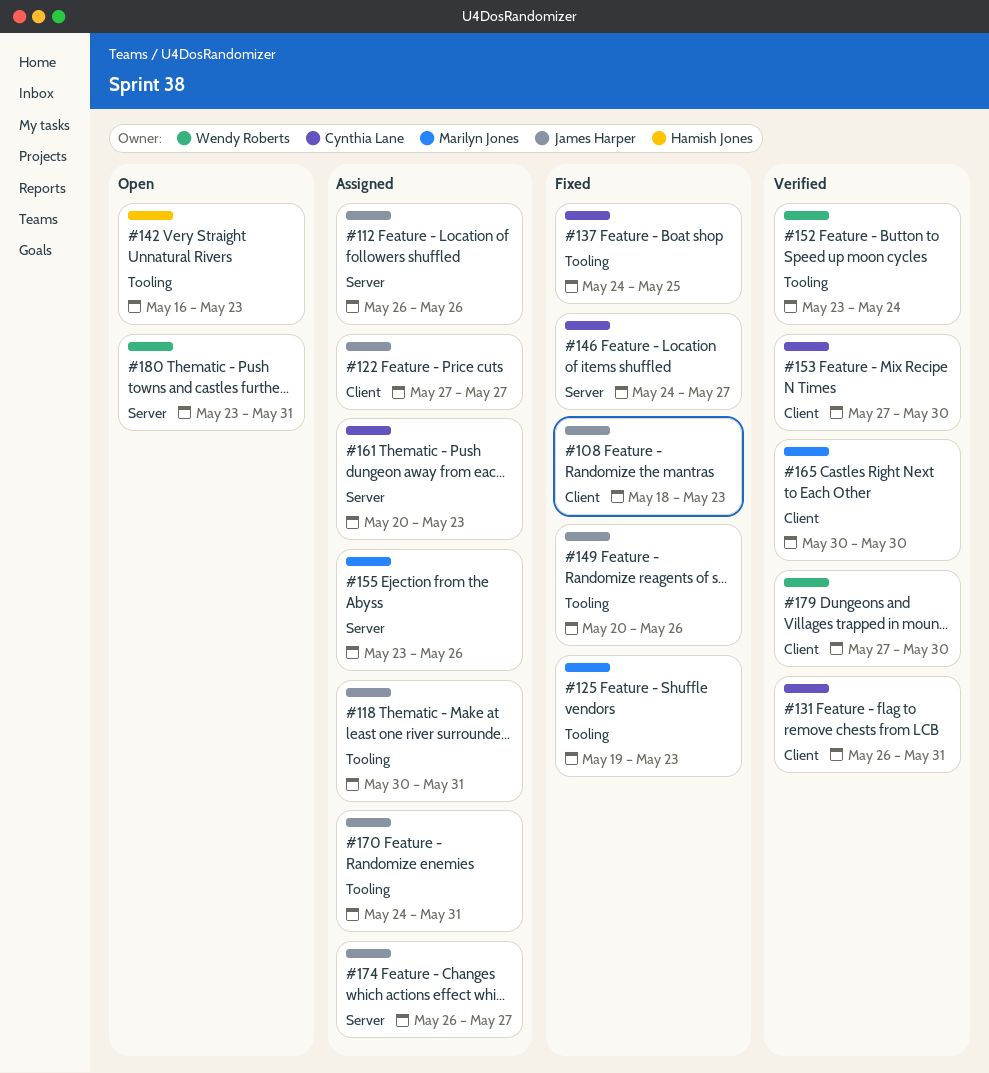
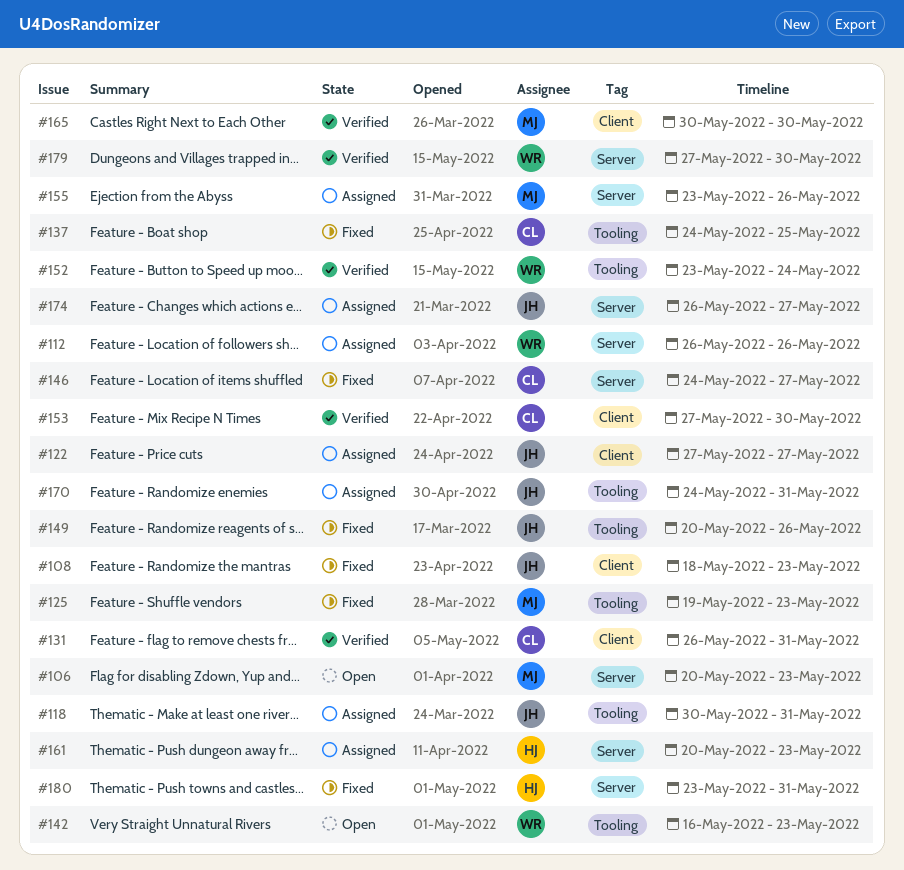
#106: none -> present
#112, owner: James Harper -> Wendy Roberts
#142, owner: Hamish Jones -> Wendy Roberts
#161, owner: Cynthia Lane -> Hamish Jones
#179, label: Client -> Server
#180, status: Open -> Fixed
#180, owner: Wendy Roberts -> Hamish Jones

